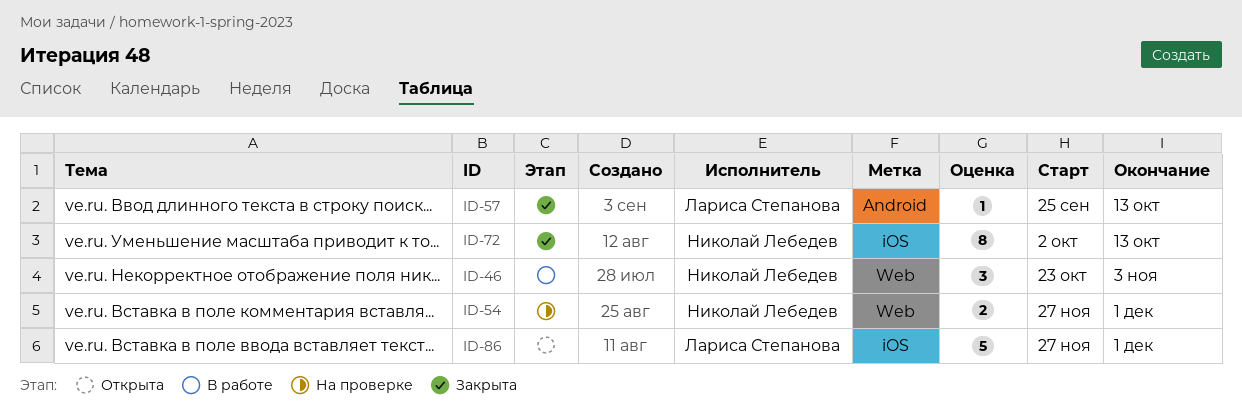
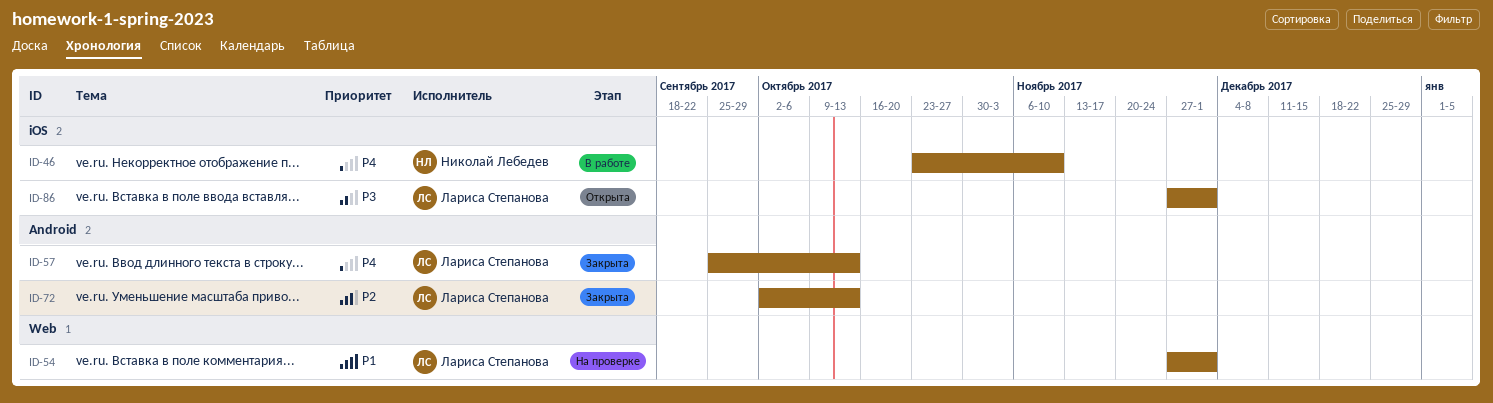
ID-46, label: Web -> iOS
ID-46, due: Nov 3 -> Nov 10
ID-54, owner: Николай Лебедев -> Лариса Степанова
ID-72, owner: Николай Лебедев -> Лариса Степанова
ID-72, label: iOS -> Android

